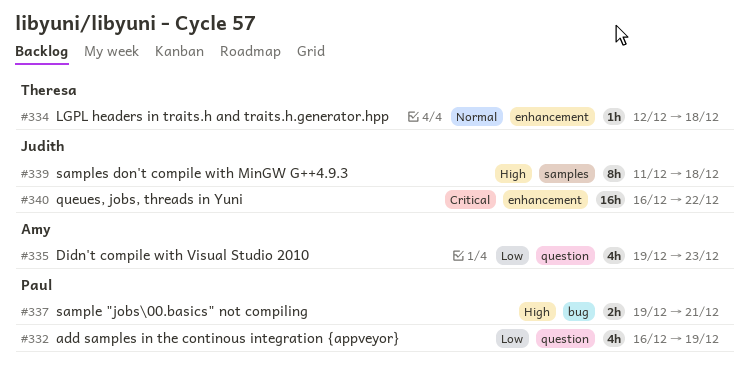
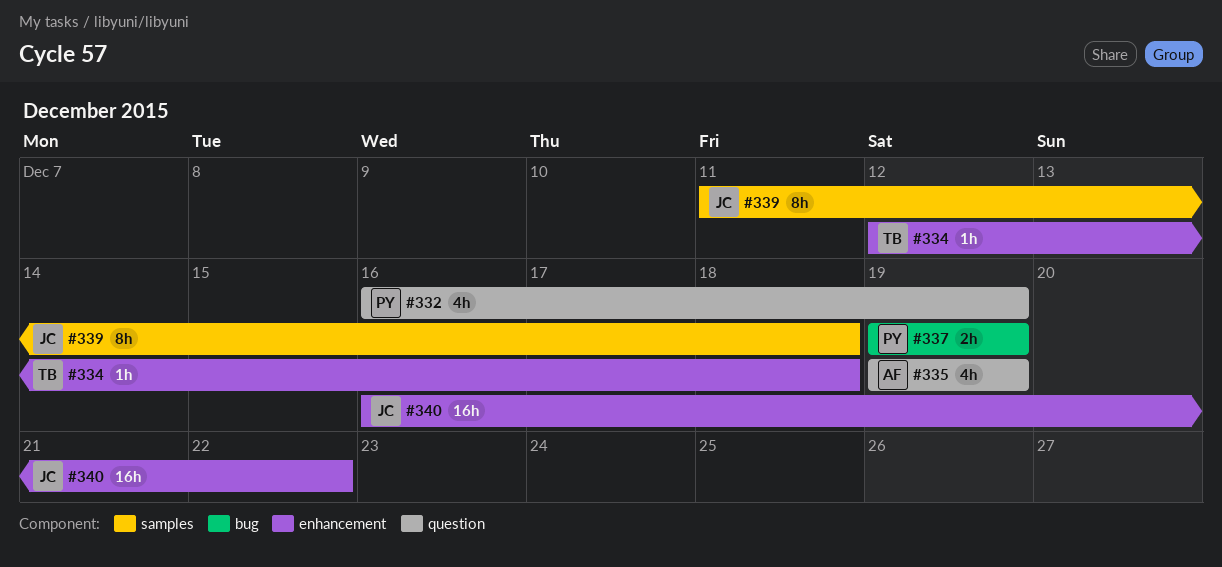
#335, due: Dec 23 -> Dec 19
#337, due: Dec 21 -> Dec 19

